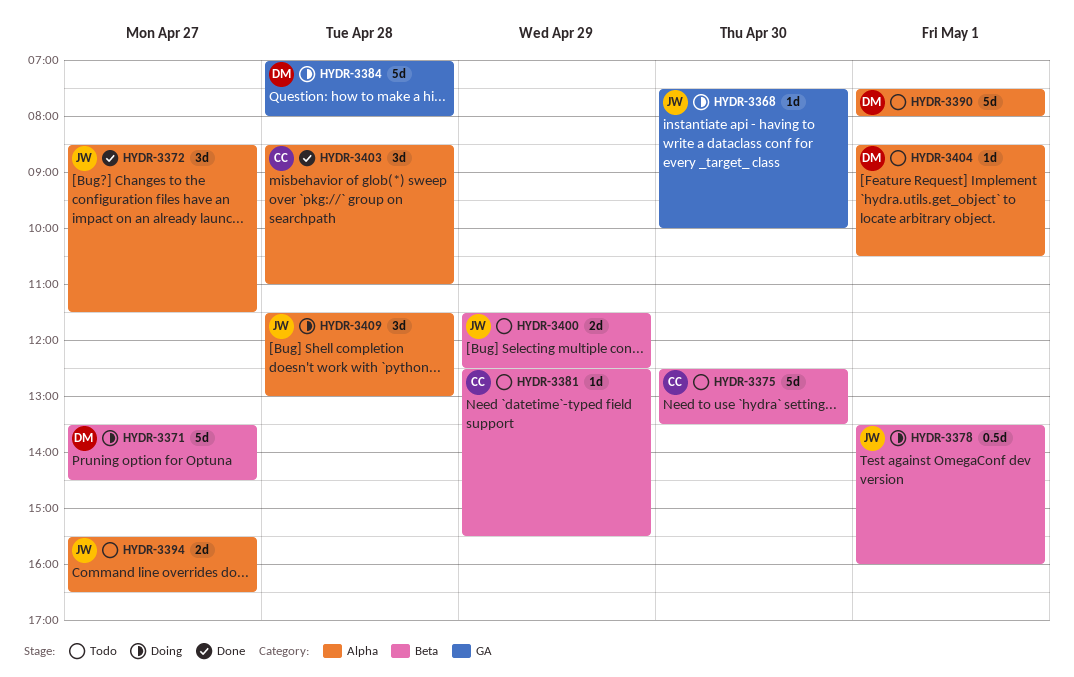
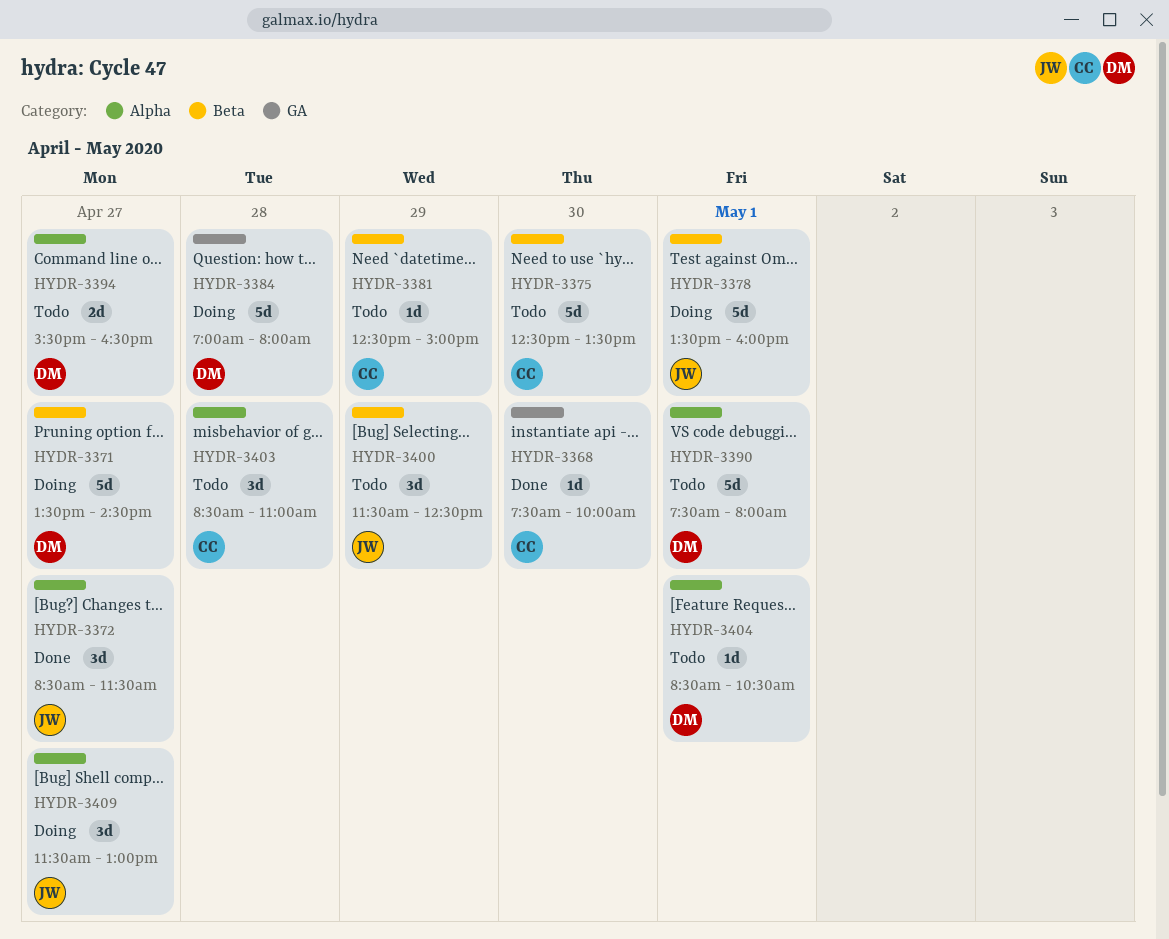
HYDR-3368, status: Doing -> Done
HYDR-3368, owner: JW -> CC
HYDR-3378, estimate: 0.5d -> 5d
HYDR-3381, ends: 15:30 -> 15:00
HYDR-3394, owner: JW -> DM
HYDR-3400, estimate: 2d -> 3d
HYDR-3403, status: Done -> Todo
HYDR-3409, day: Apr 28 -> Apr 27

